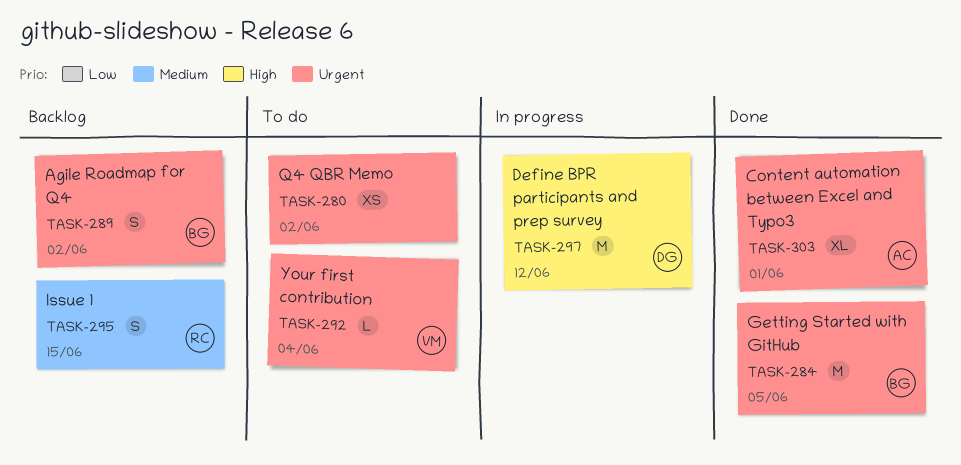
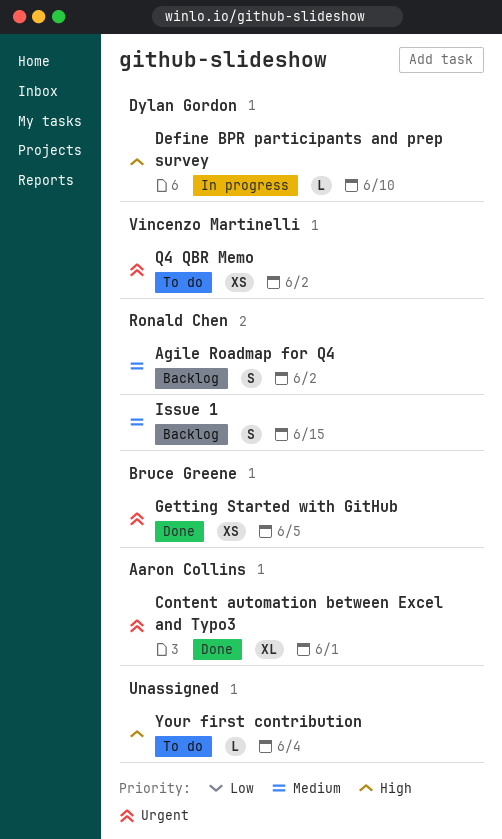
Agile Roadmap for Q4, owner: Bruce Greene -> Ronald Chen
Agile Roadmap for Q4, priority: Urgent -> Medium
Define BPR participants and prep survey, estimate: M -> L
Define BPR participants and prep survey, due: Jun 12 -> Jun 10
Getting Started with GitHub, estimate: M -> XS
Q4 QBR Memo, owner: none -> Vincenzo Martinelli
Your first contribution, owner: Vincenzo Martinelli -> none
Your first contribution, priority: Urgent -> High

